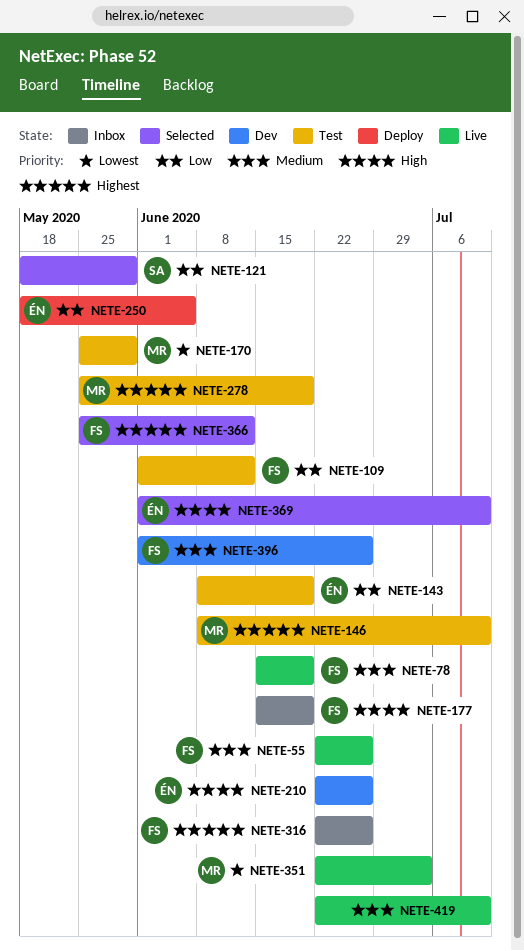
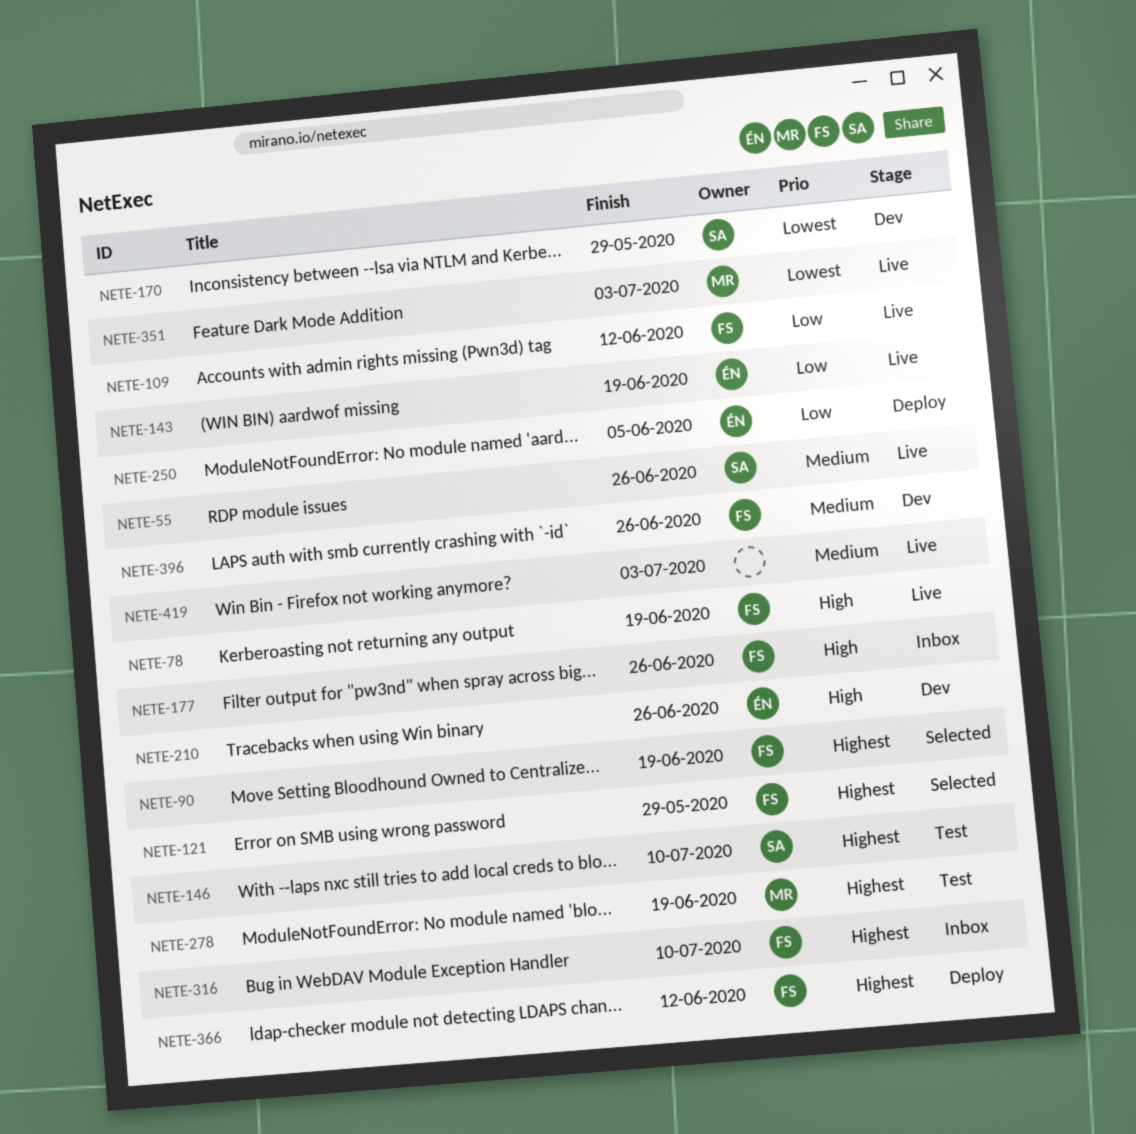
NETE-55, owner: FS -> SA
NETE-78, priority: Medium -> High
NETE-90: none -> present
NETE-109, status: Test -> Live
NETE-121, owner: SA -> FS
NETE-121, priority: Low -> Highest
NETE-143, status: Test -> Live
NETE-146, owner: MR -> SA
NETE-170, status: Test -> Dev
NETE-170, owner: MR -> SA
NETE-177, due: Jun 19 -> Jun 26
NETE-316, due: Jun 26 -> Jul 10
NETE-366, status: Selected -> Deploy
NETE-369: present -> none
NETE-419, due: Jul 10 -> Jul 3

